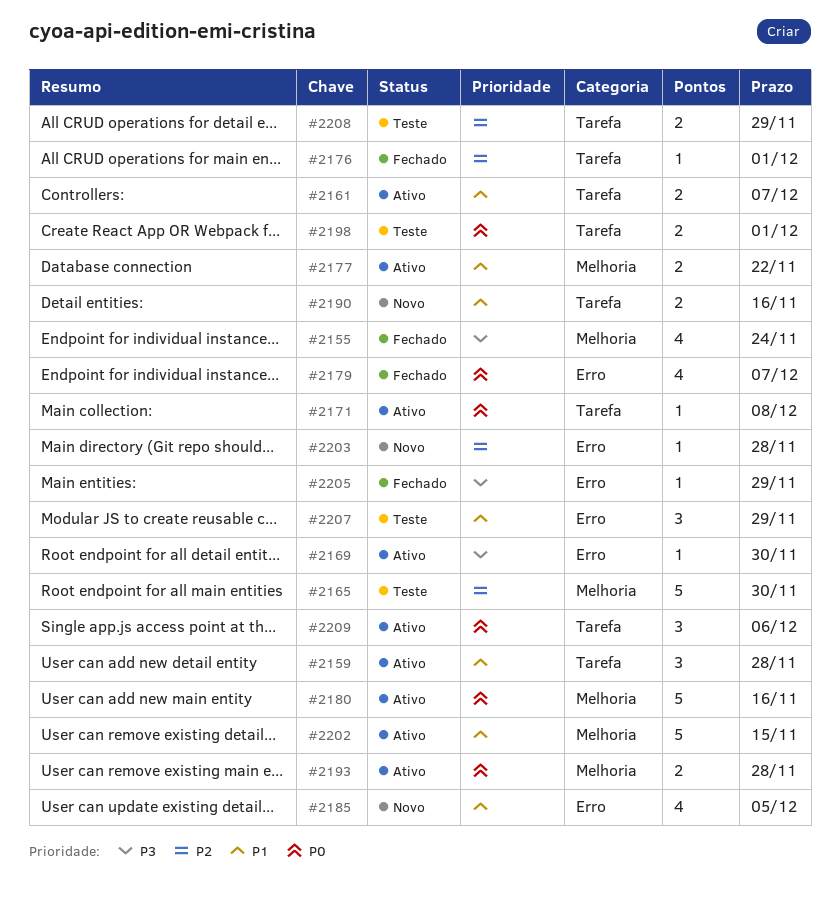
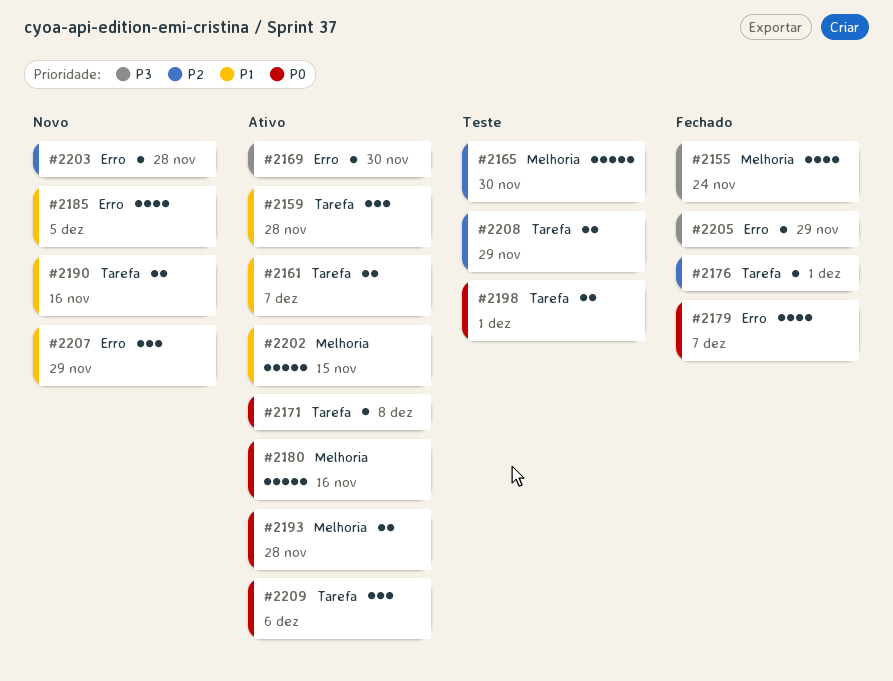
#2177: present -> none
#2207, status: Teste -> Novo

